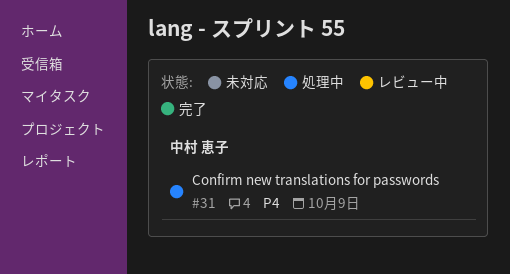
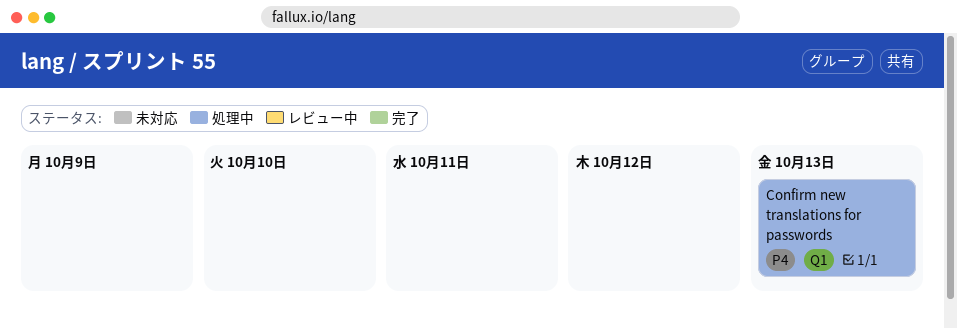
Confirm new translations for passwords, due: Oct 9 -> Oct 13

